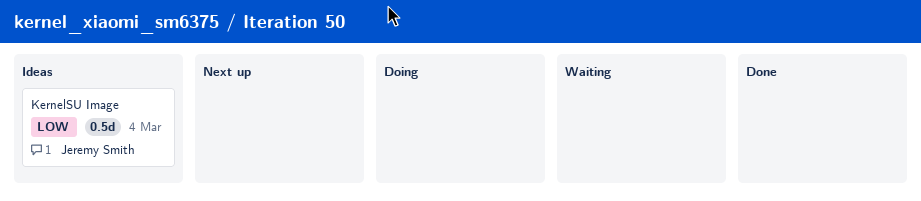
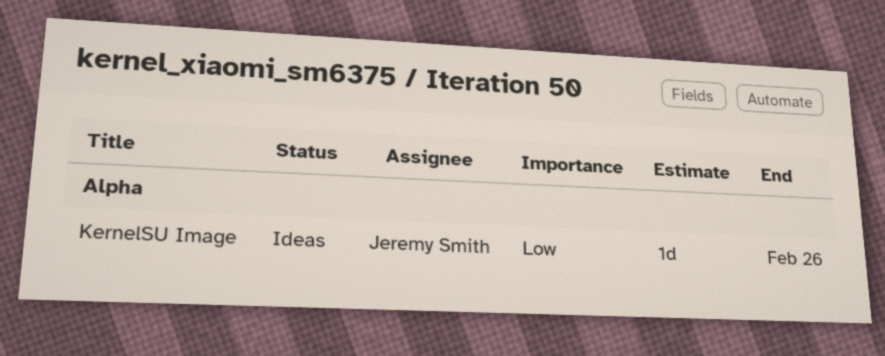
KernelSU Image, estimate: 0.5d -> 1d
KernelSU Image, due: Mar 4 -> Feb 26

